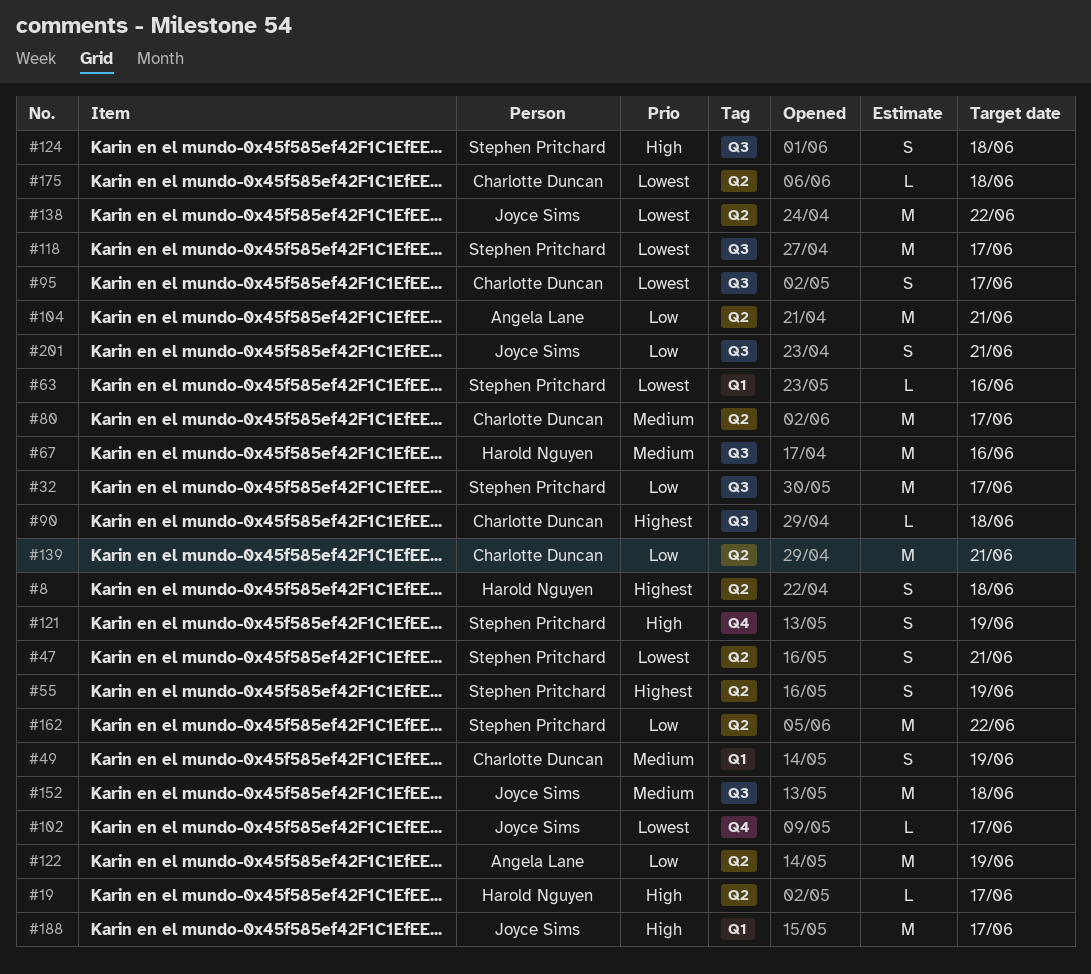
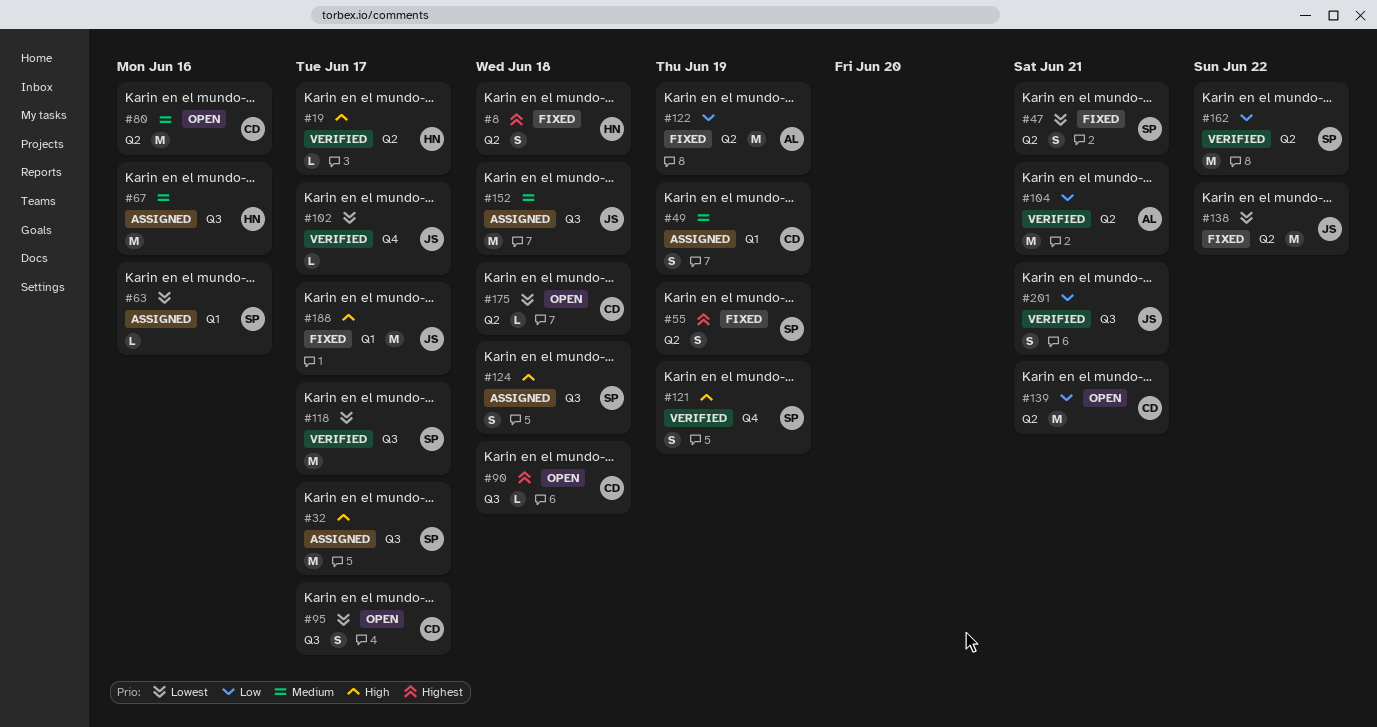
#32, priority: Low -> High
#80, due: Jun 17 -> Jun 16

